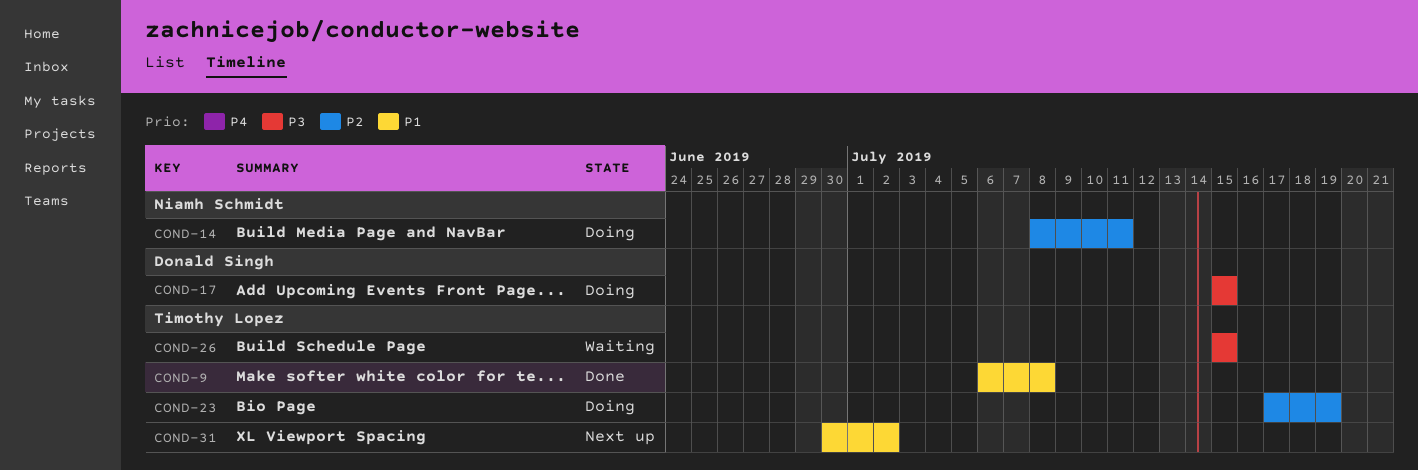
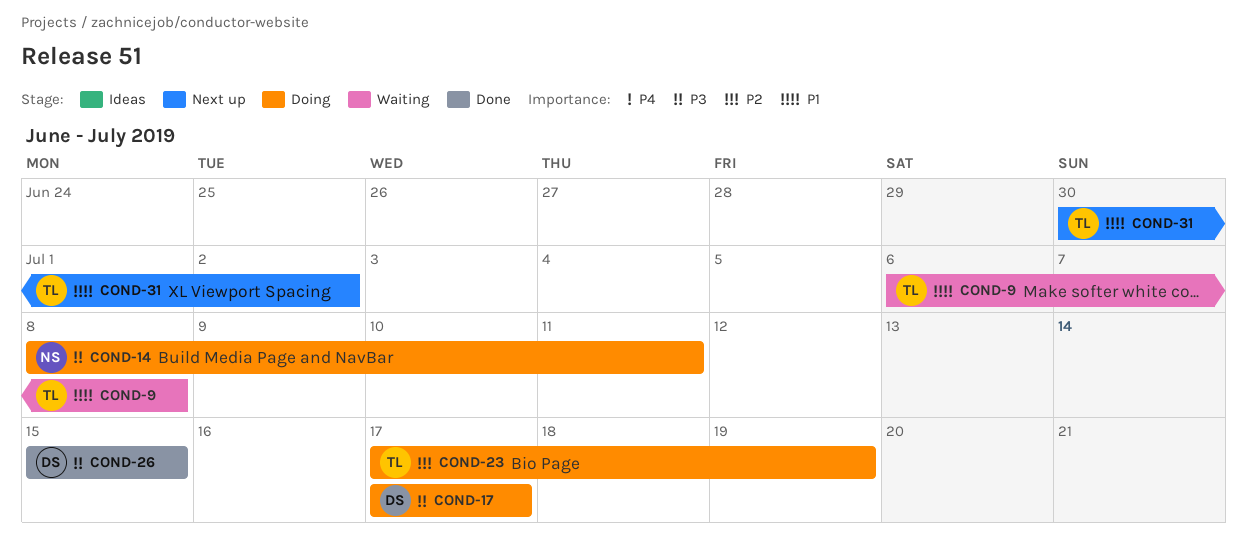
COND-9, status: Done -> Waiting
COND-14, priority: P2 -> P3
COND-17, start: Jul 15 -> Jul 17
COND-17, due: Jul 15 -> Jul 17
COND-26, status: Waiting -> Done
COND-26, owner: Timothy Lopez -> Donald Singh

